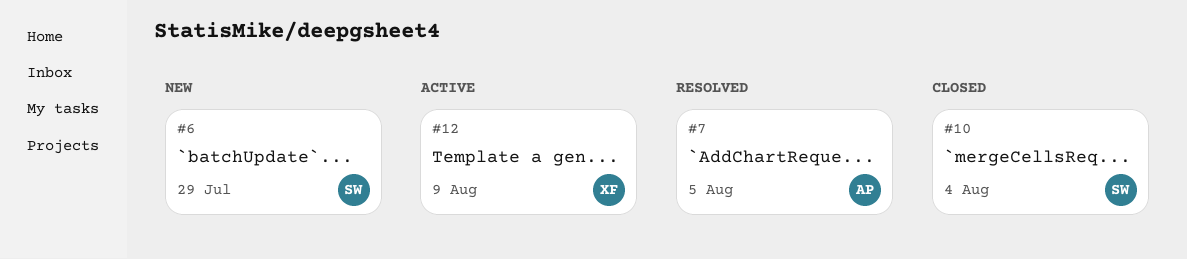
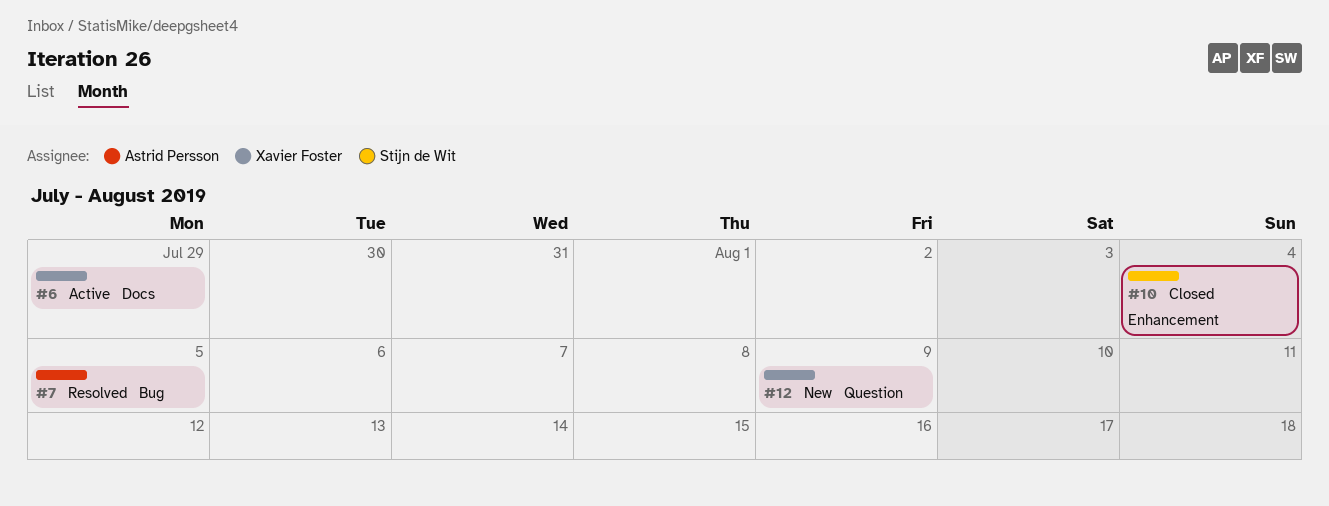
#6, status: New -> Active
#6, owner: Stijn de Wit -> Xavier Foster
#12, status: Active -> New

